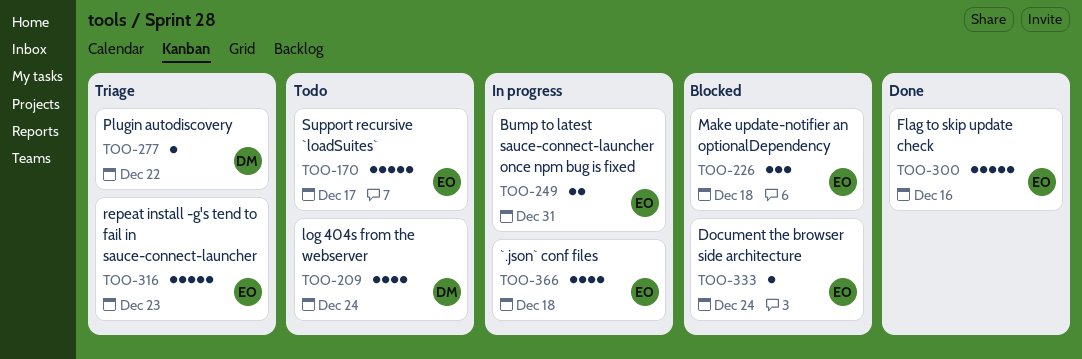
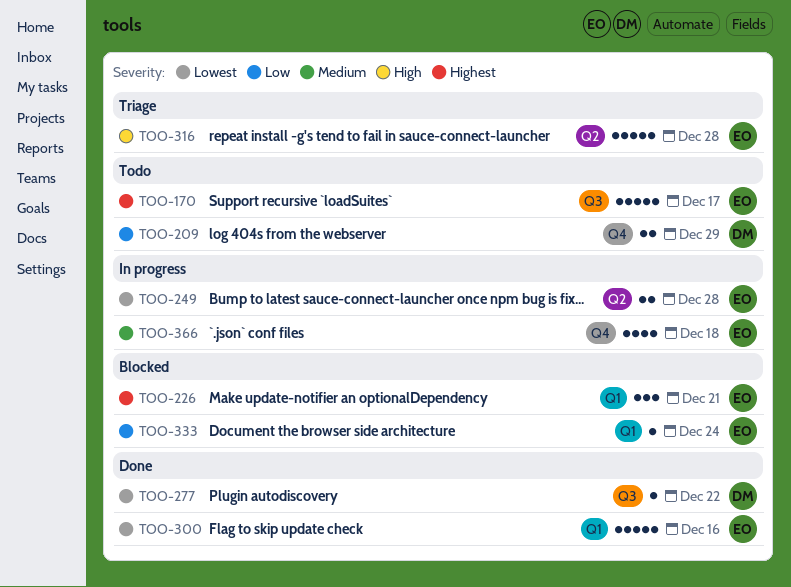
TOO-209, estimate: 4 -> 2
TOO-209, due: Dec 24 -> Dec 29
TOO-226, due: Dec 18 -> Dec 21
TOO-249, due: Dec 31 -> Dec 28
TOO-277, status: Triage -> Done
TOO-316, due: Dec 23 -> Dec 28

